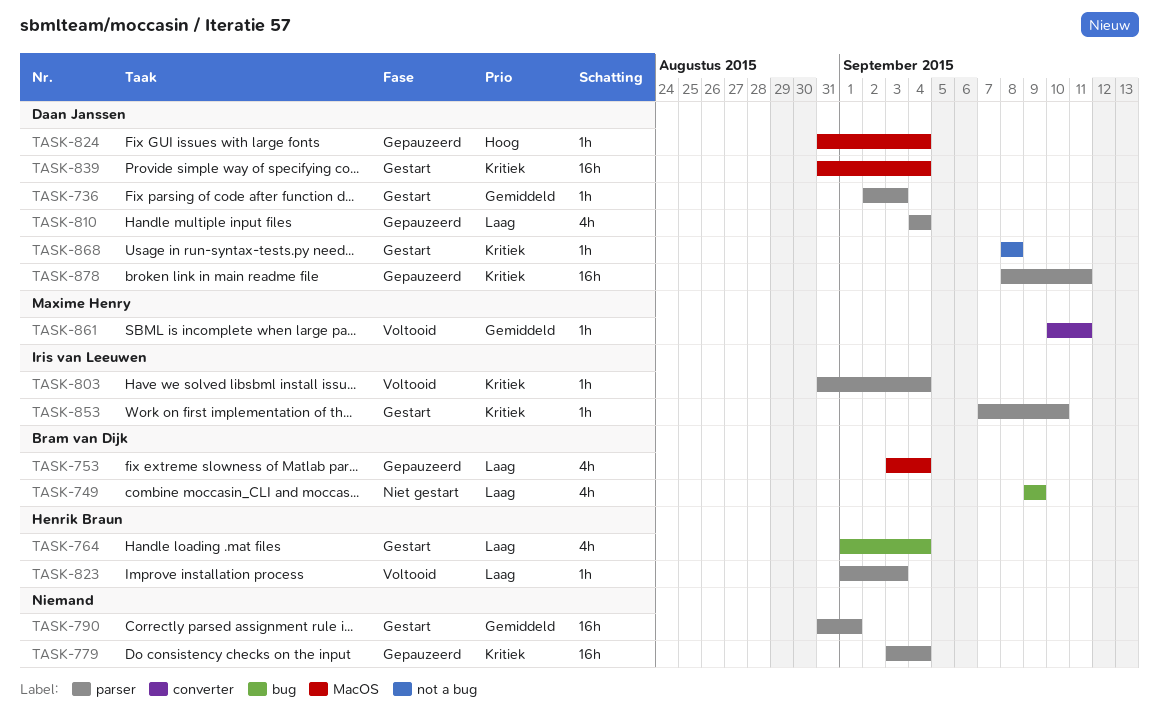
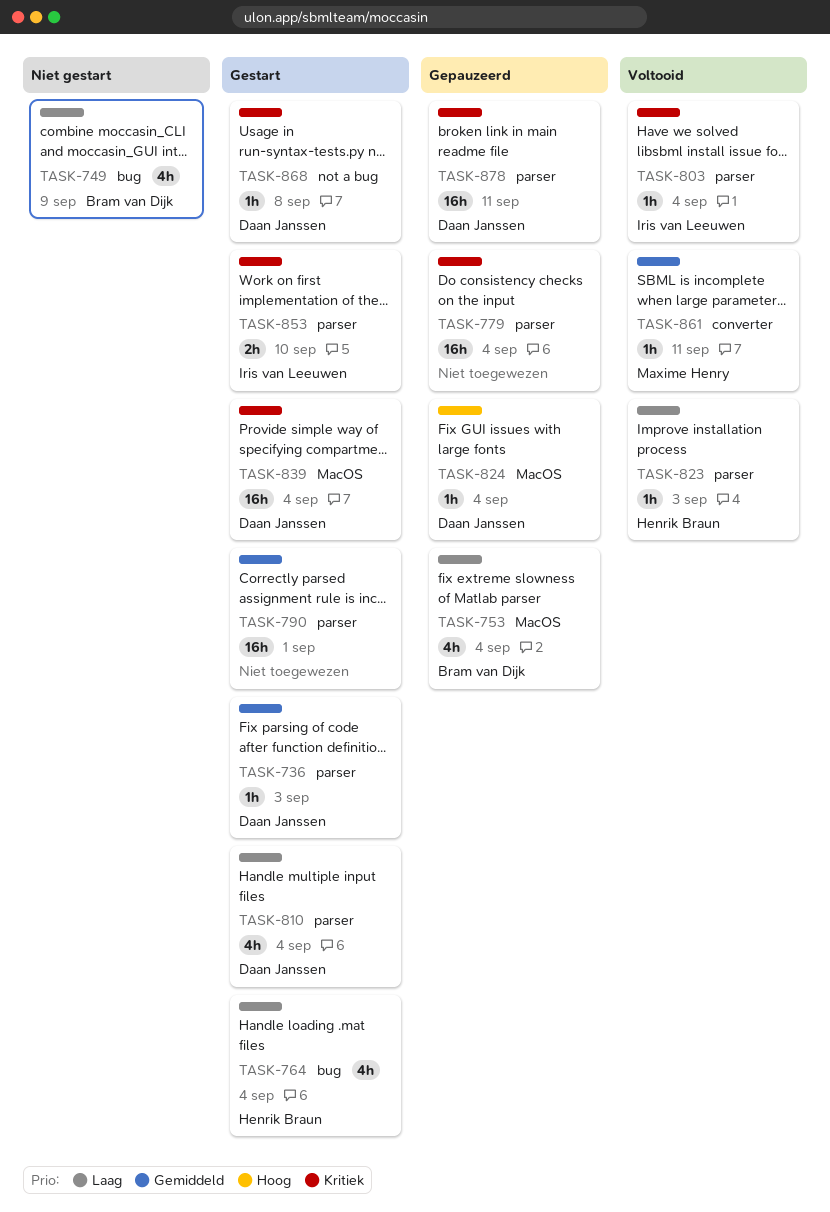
TASK-810, status: Gepauzeerd -> Gestart
TASK-853, estimate: 1h -> 2h

